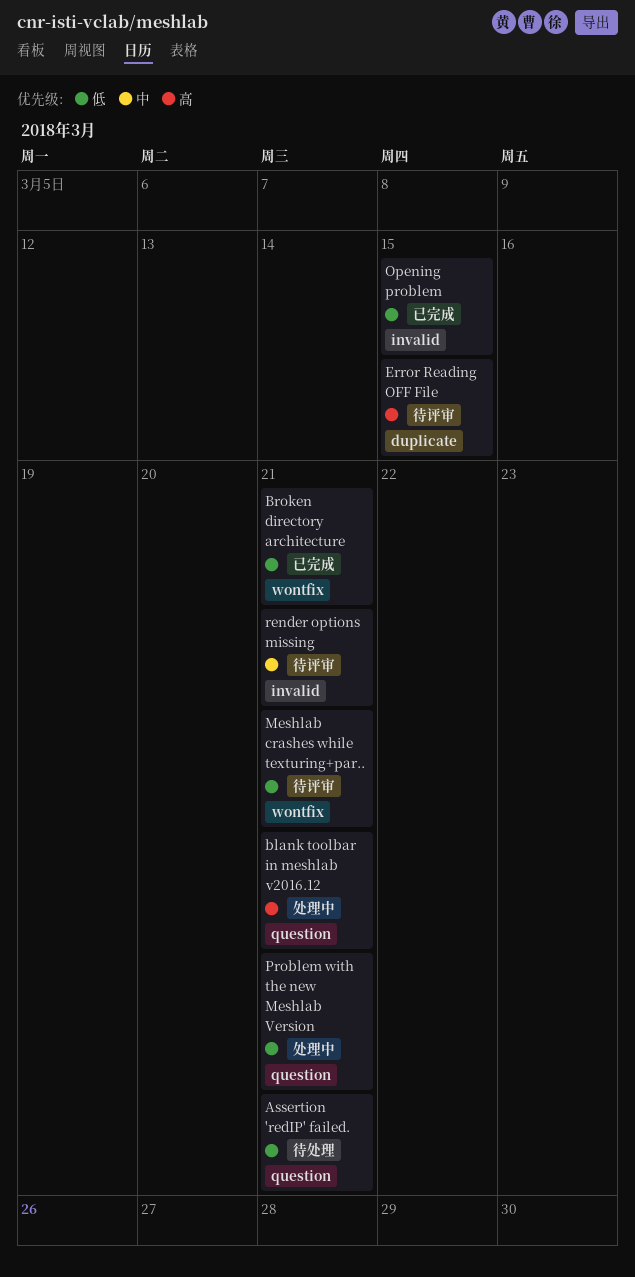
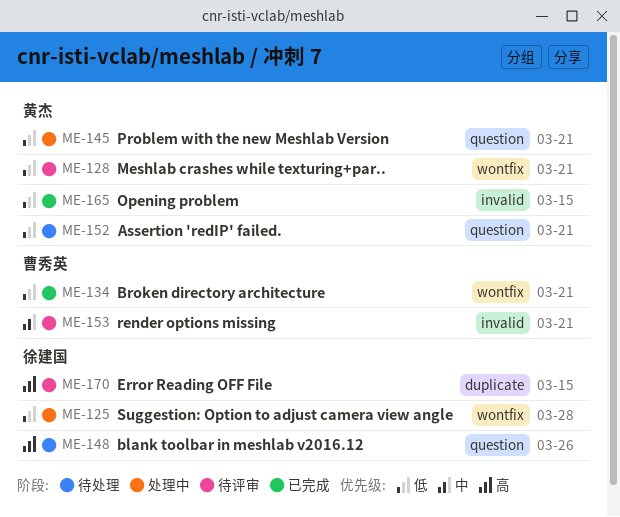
blank toolbar in meshlab v2016.12, status: 处理中 -> 待处理
blank toolbar in meshlab v2016.12, due: Mar 21 -> Mar 26
Suggestion: Option to adjust camera view angle: none -> present

